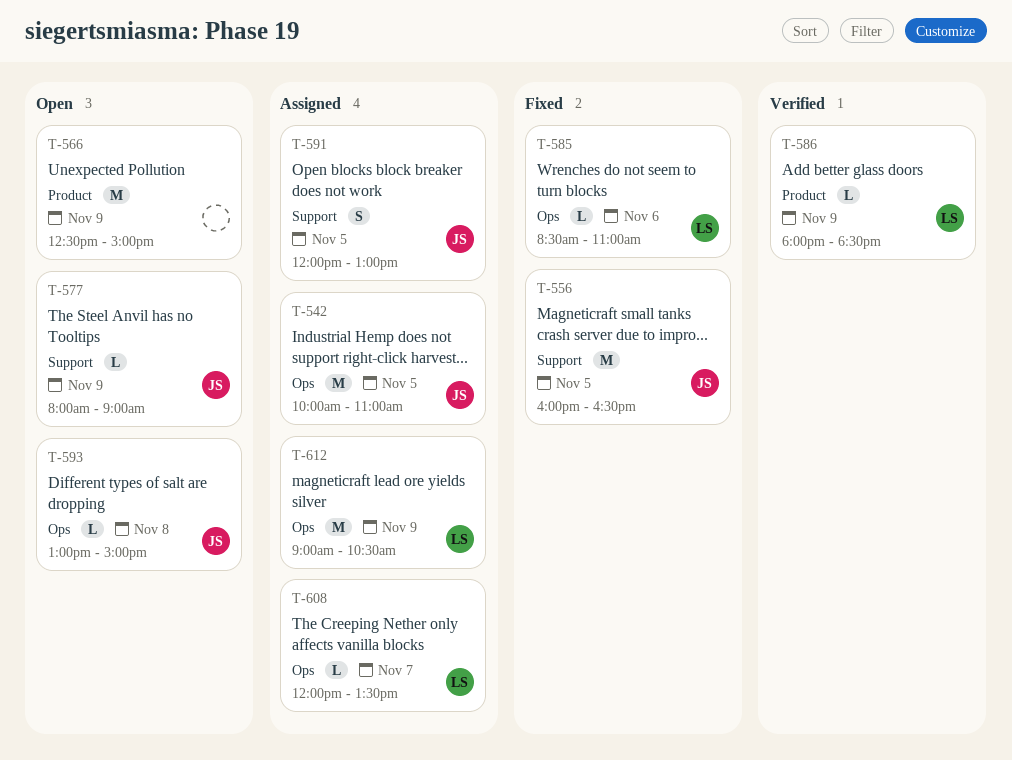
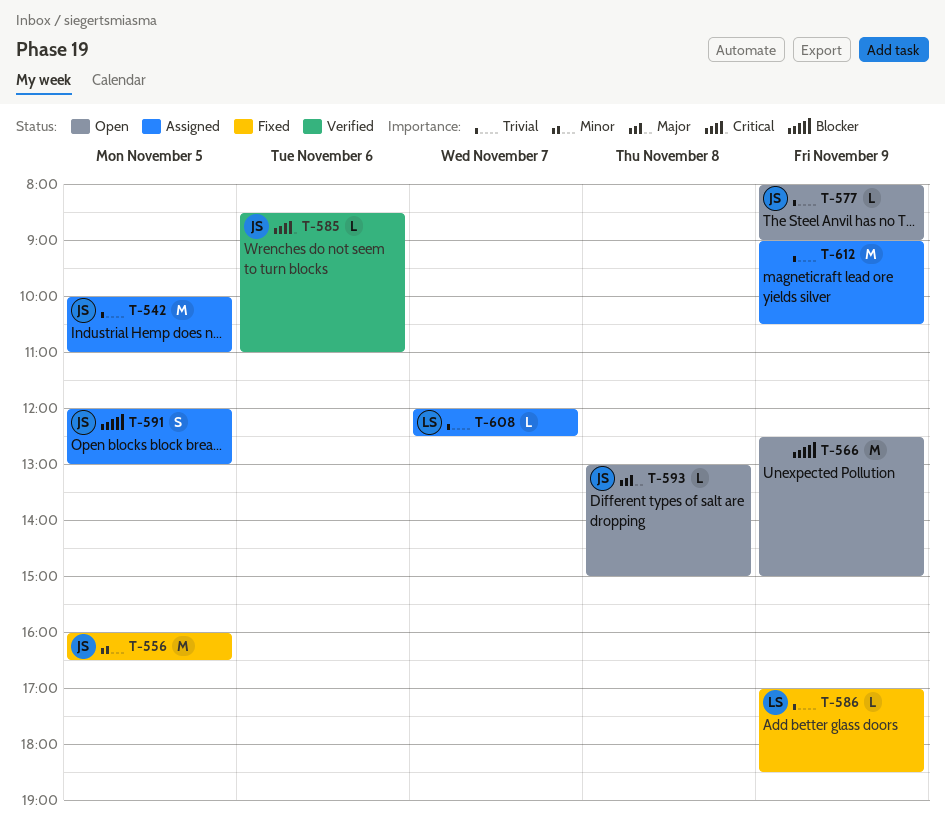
T-585, status: Fixed -> Verified
T-585, owner: LS -> JS
T-586, status: Verified -> Fixed
T-586, begins: 18:00 -> 17:00
T-608, ends: 13:30 -> 12:30
T-612, owner: LS -> none

